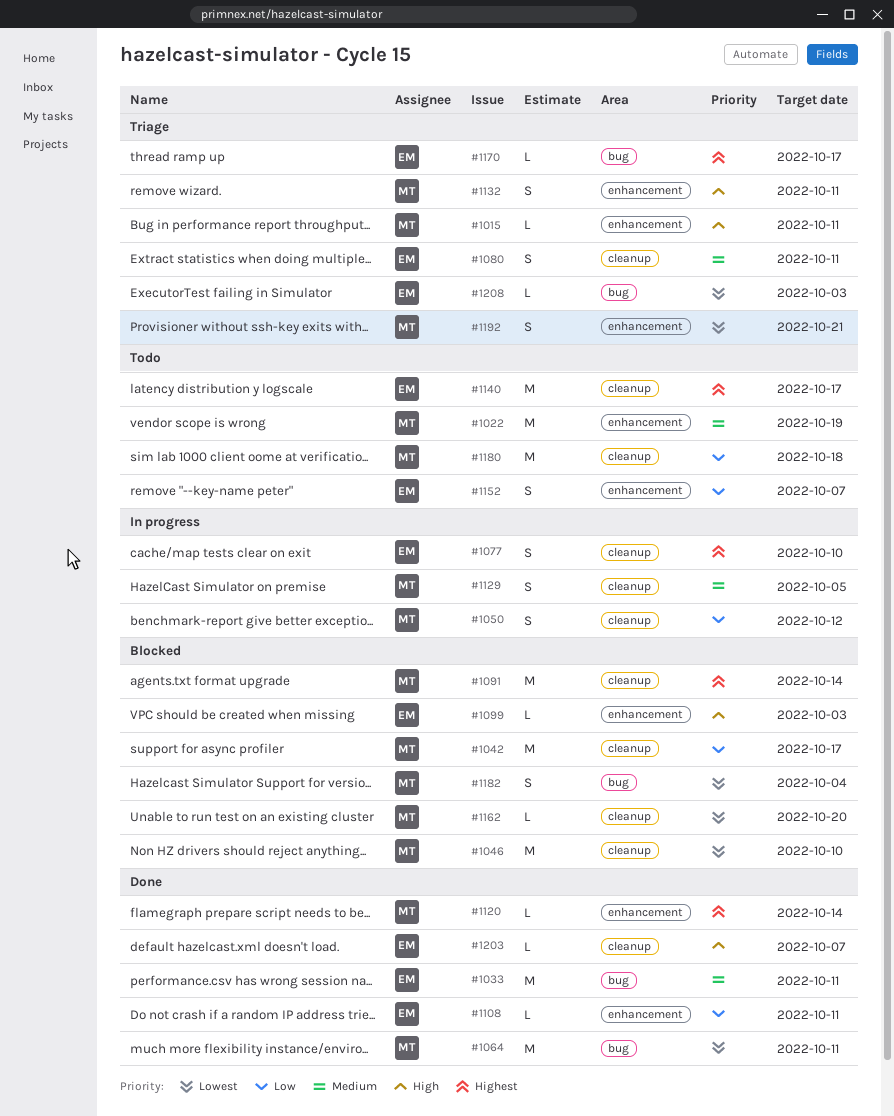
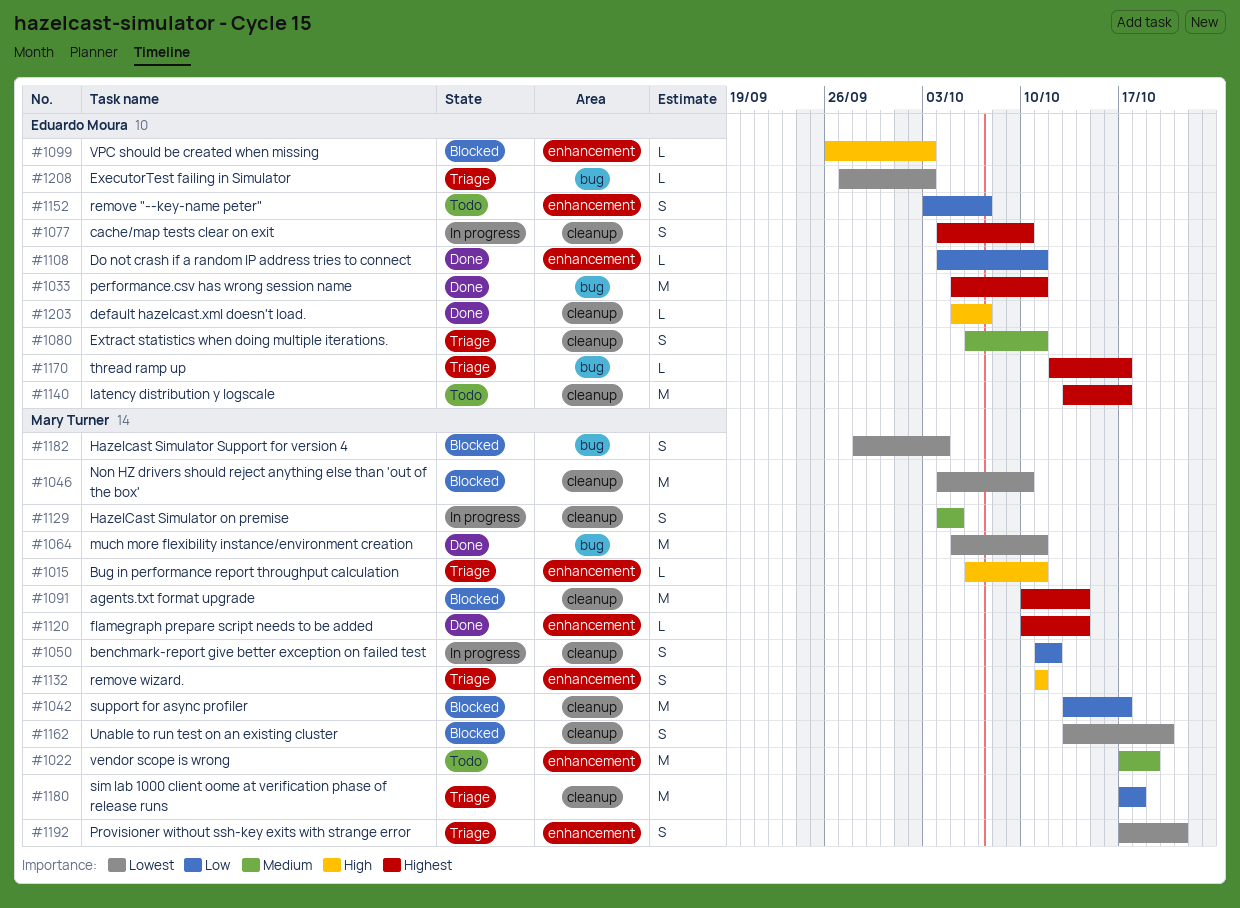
#1033, priority: Medium -> Highest
#1162, estimate: L -> S
#1180, status: Todo -> Triage

